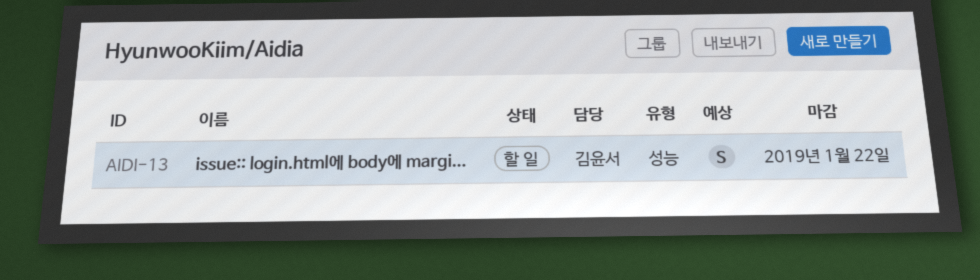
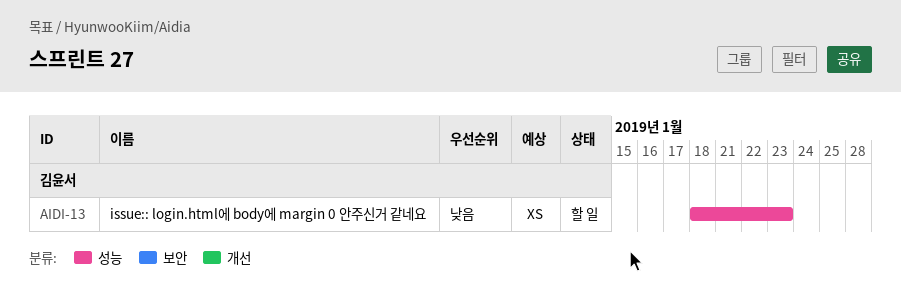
AIDI-13, estimate: S -> XS
AIDI-13, due: Jan 22 -> Jan 23

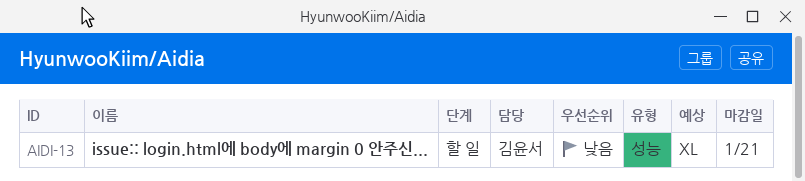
AIDI-13, estimate: XS -> XL
AIDI-13, due: Jan 23 -> Jan 21

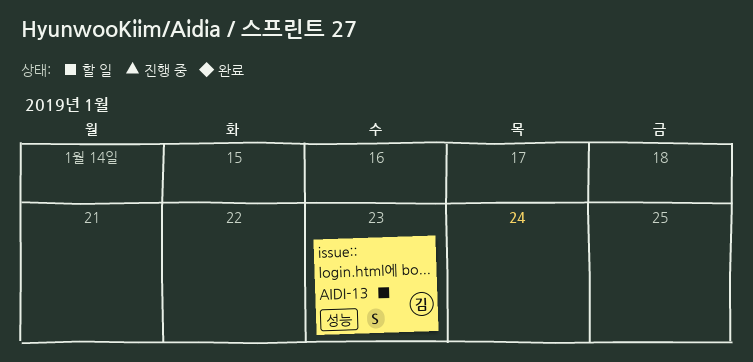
AIDI-13, estimate: XL -> S
AIDI-13, due: Jan 21 -> Jan 23

